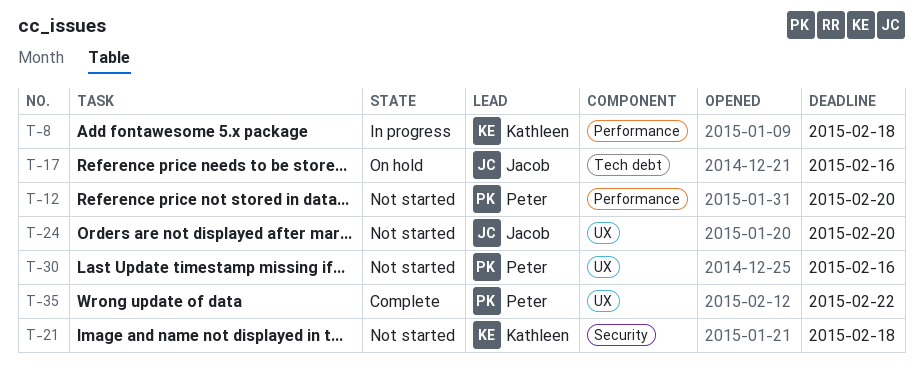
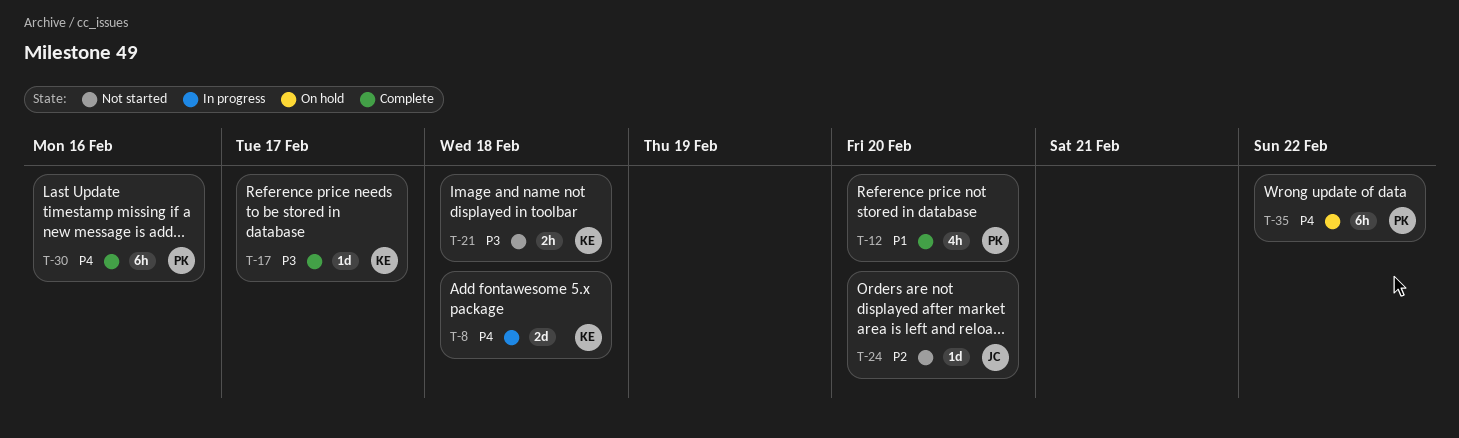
T-12, status: Not started -> Complete
T-17, status: On hold -> Complete
T-17, owner: Jacob -> Kathleen
T-17, due: Feb 16 -> Feb 17
T-30, status: Not started -> Complete
T-35, status: Complete -> On hold

